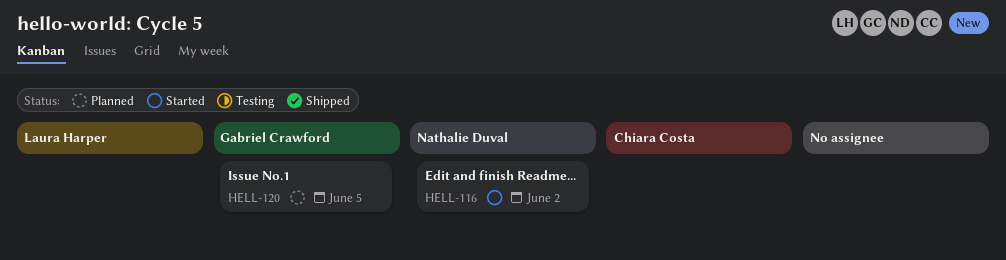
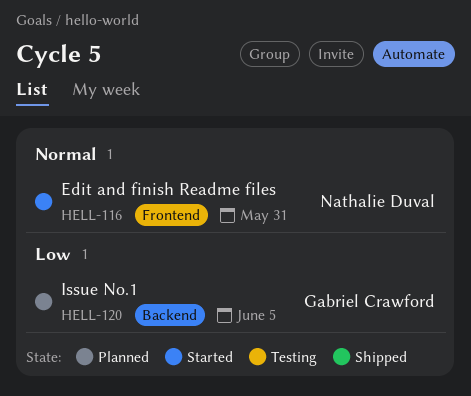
HELL-116, due: Jun 2 -> May 31

